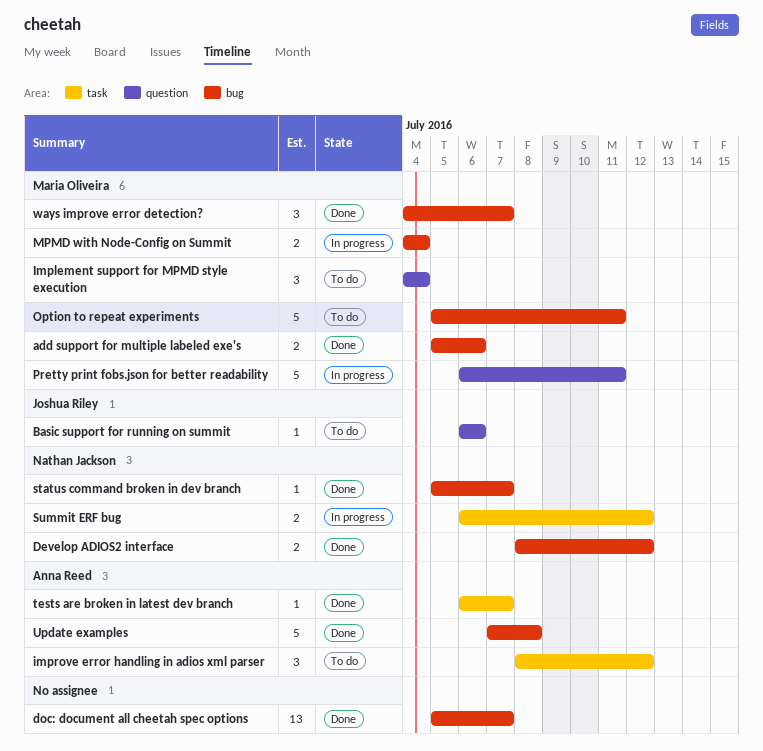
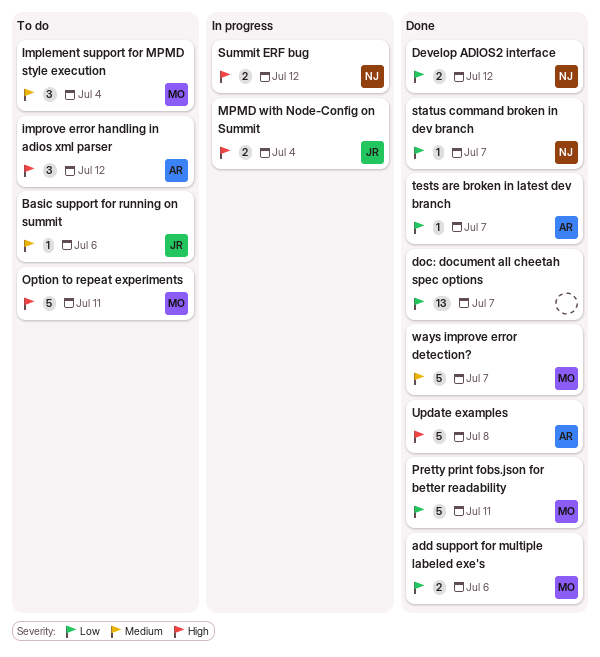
MPMD with Node-Config on Summit, owner: Maria Oliveira -> Joshua Riley
Pretty print fobs.json for better readability, status: In progress -> Done
ways improve error detection?, estimate: 3 -> 5

